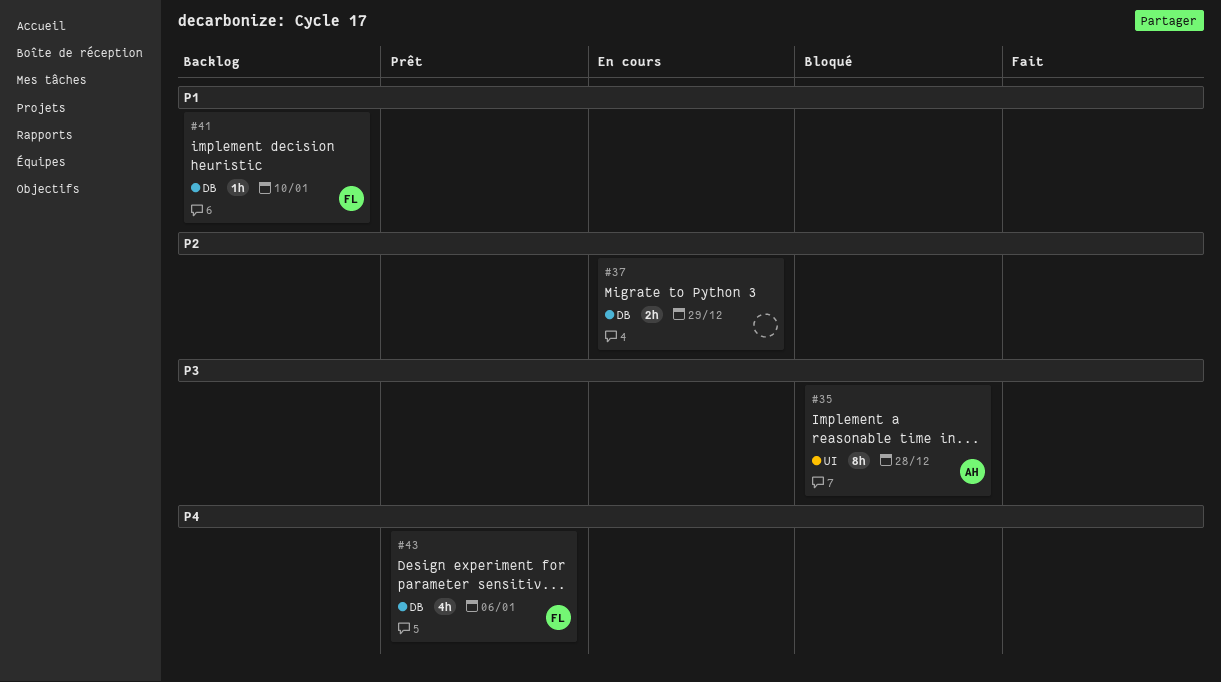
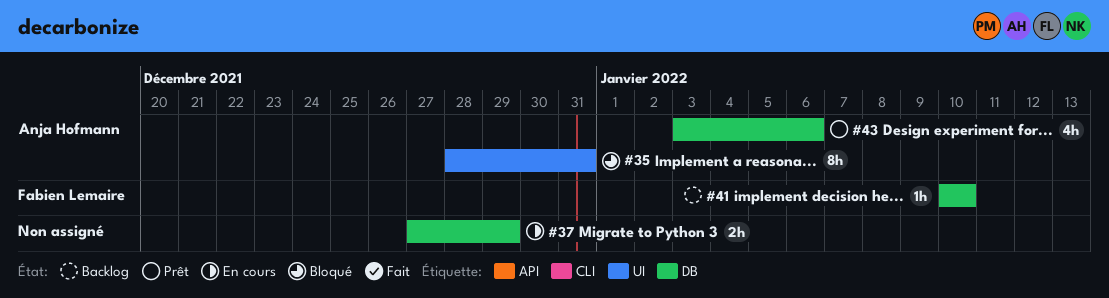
#35, due: Dec 28 -> Dec 31
#43, owner: Fabien Lemaire -> Anja Hofmann

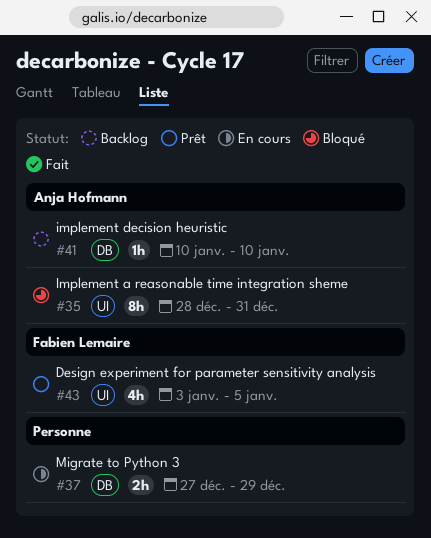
#41, owner: Fabien Lemaire -> Anja Hofmann
#43, owner: Anja Hofmann -> Fabien Lemaire
#43, label: DB -> UI
#43, due: Jan 6 -> Jan 5

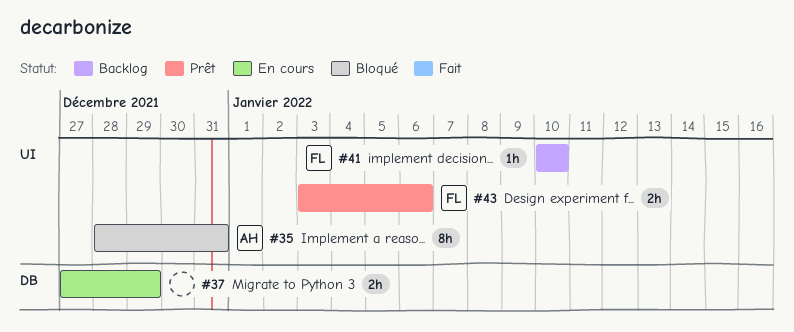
#41, owner: Anja Hofmann -> Fabien Lemaire
#41, label: DB -> UI
#43, estimate: 4h -> 2h
#43, due: Jan 5 -> Jan 6

